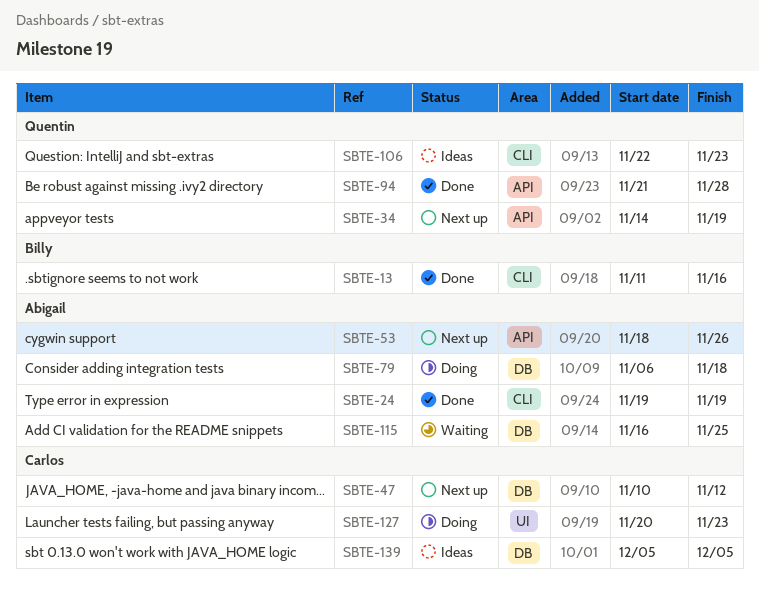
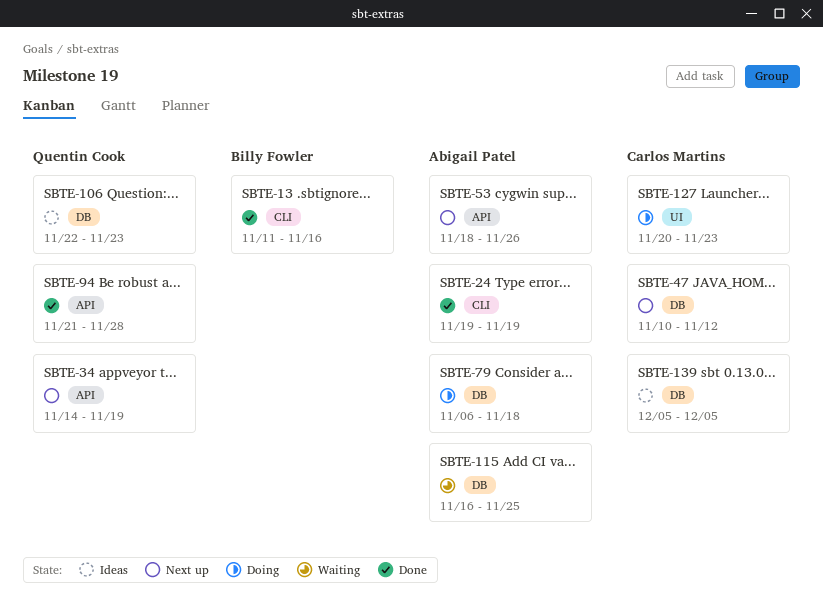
SBTE-106, label: CLI -> DB

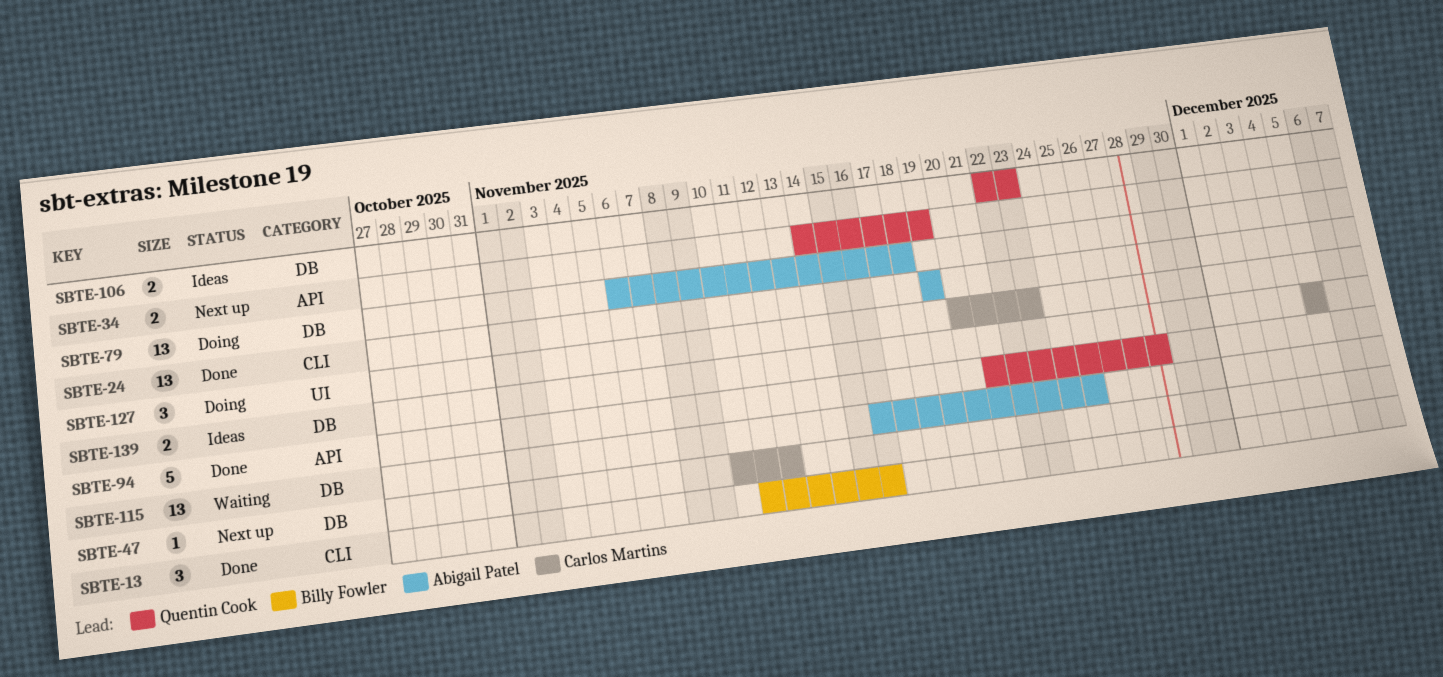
SBTE-53: present -> none

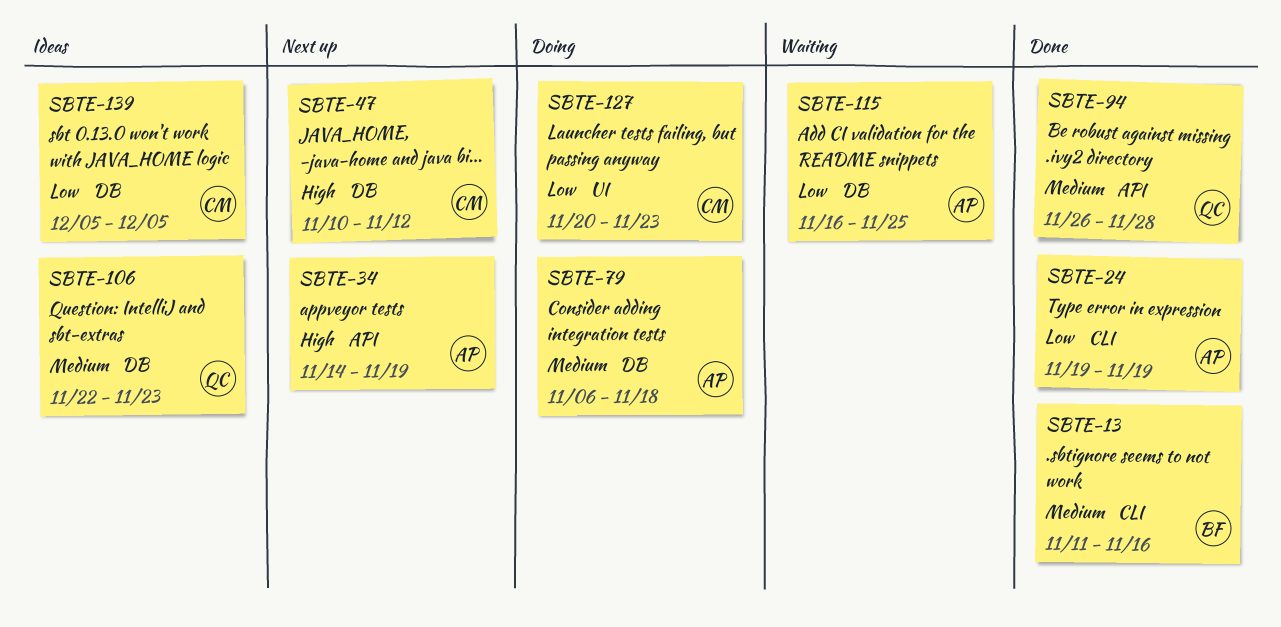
SBTE-34, owner: Quentin Cook -> Abigail Patel
SBTE-94, start: Nov 21 -> Nov 26

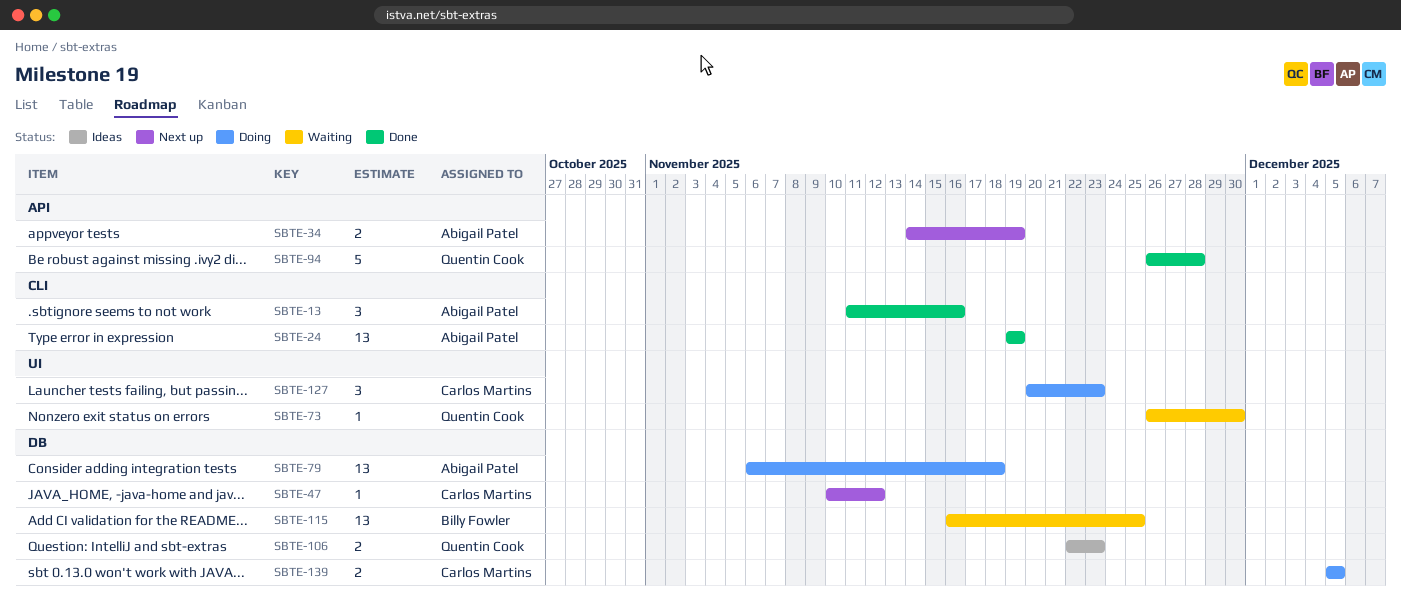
SBTE-13, owner: Billy Fowler -> Abigail Patel
SBTE-73: none -> present
SBTE-115, owner: Abigail Patel -> Billy Fowler
SBTE-139, status: Ideas -> Doing

